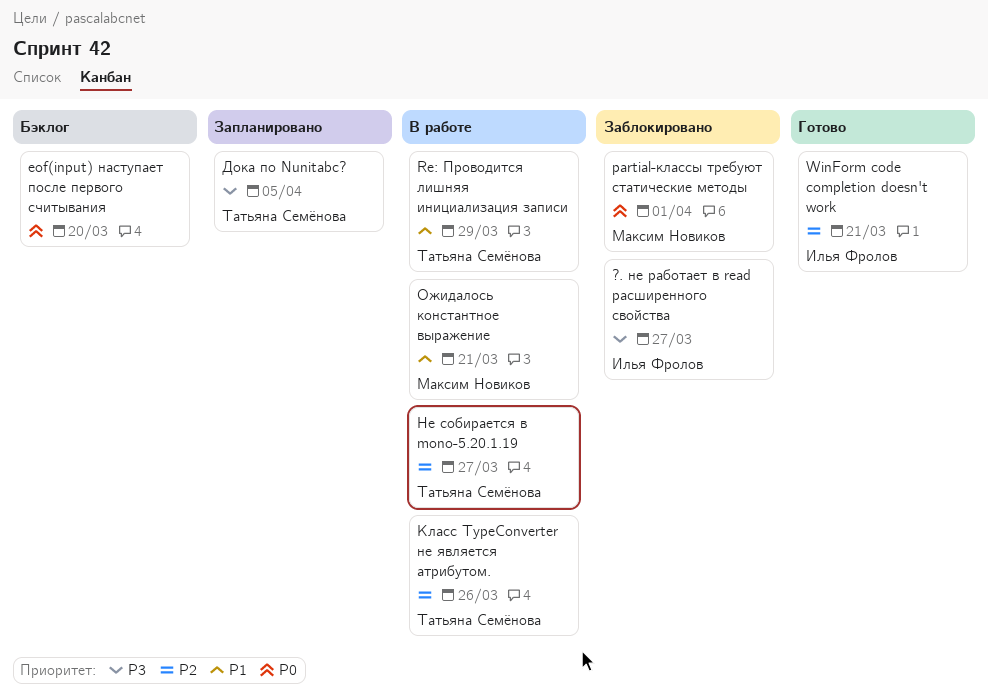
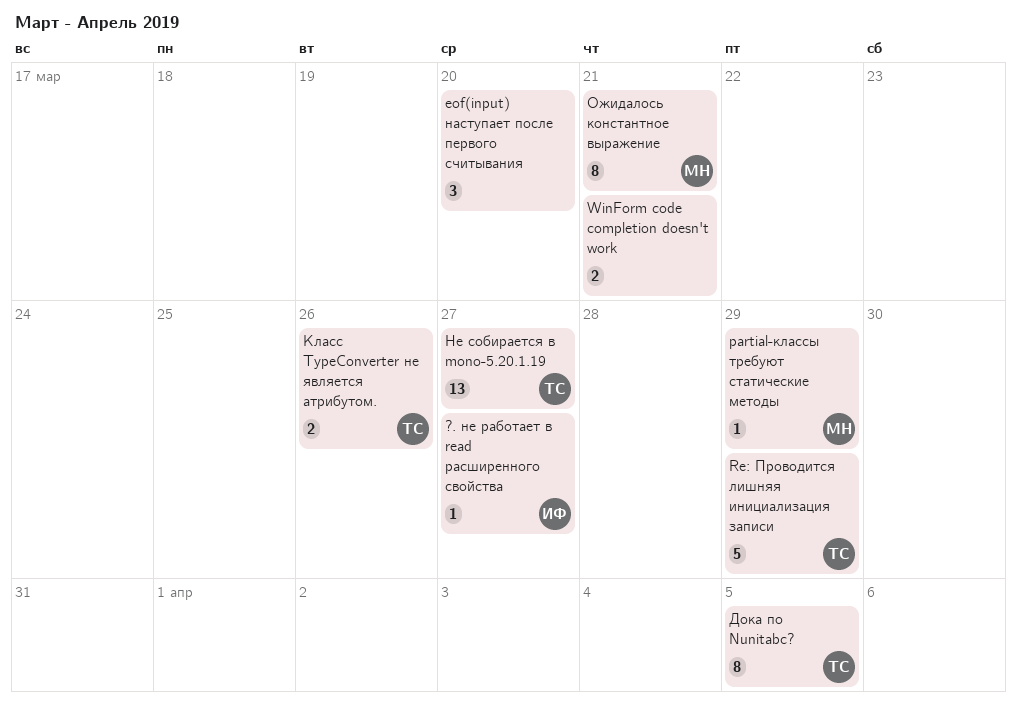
partial-классы требуют статические методы, due: Apr 1 -> Mar 29
WinForm code completion doesn't work, owner: Илья Фролов -> none

